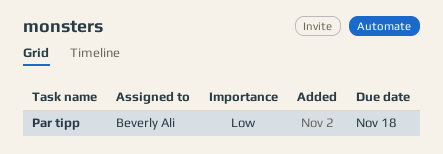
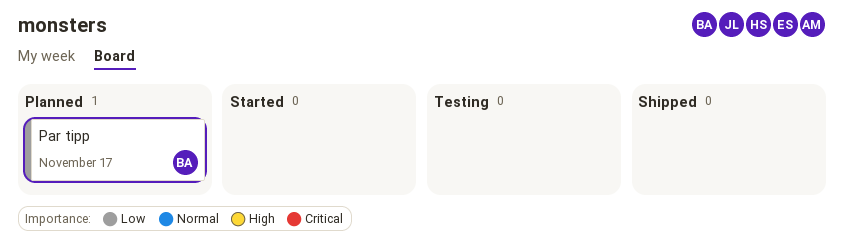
Par tipp, due: Nov 18 -> Nov 17

